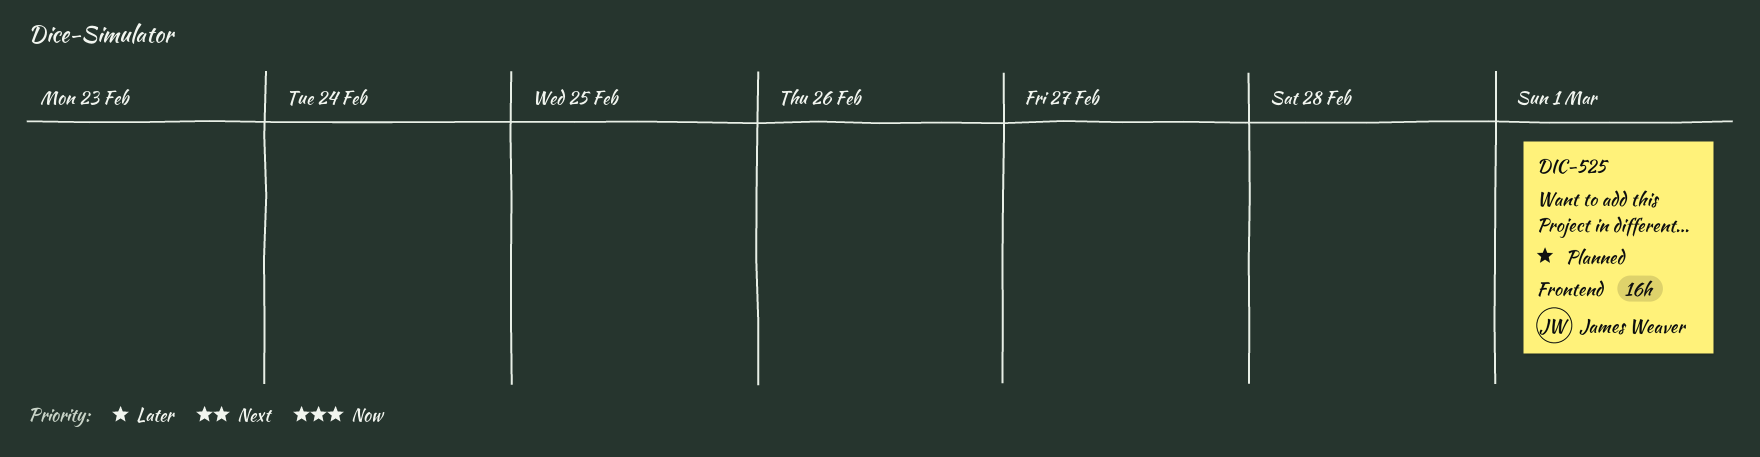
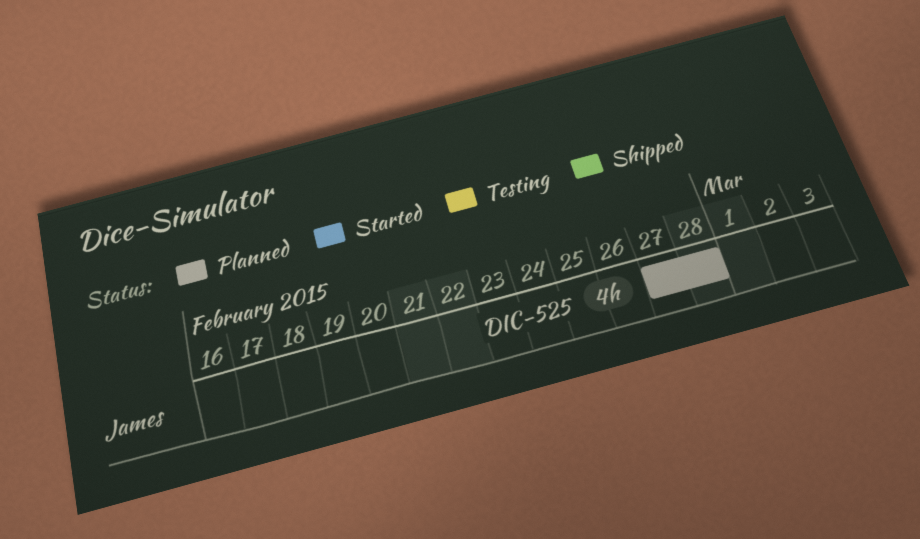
DIC-525, estimate: 16h -> 4h
DIC-525, due: Mar 1 -> Feb 28

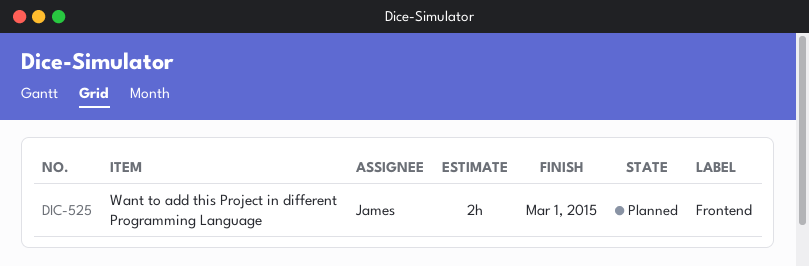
DIC-525, estimate: 4h -> 2h
DIC-525, due: Feb 28 -> Mar 1

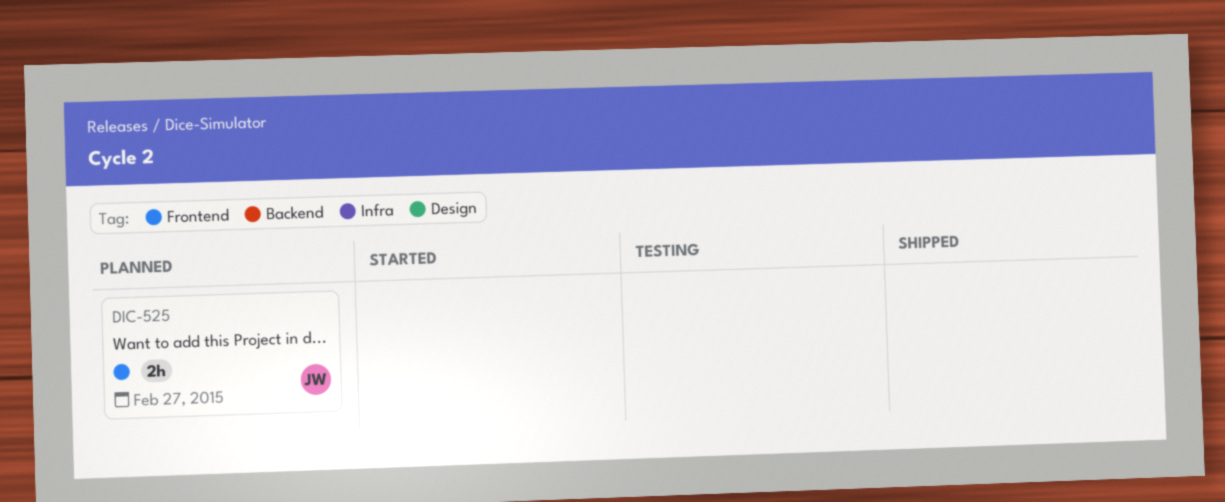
DIC-525, due: Mar 1 -> Feb 27

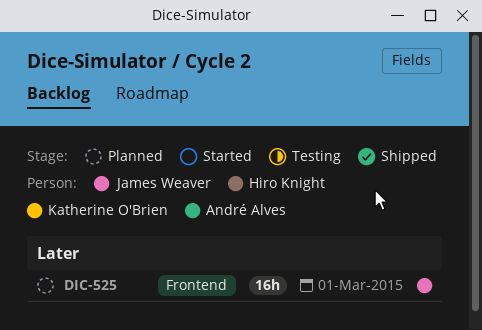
DIC-525, estimate: 2h -> 16h
DIC-525, due: Feb 27 -> Mar 1

